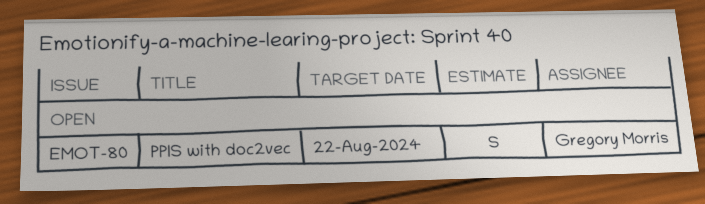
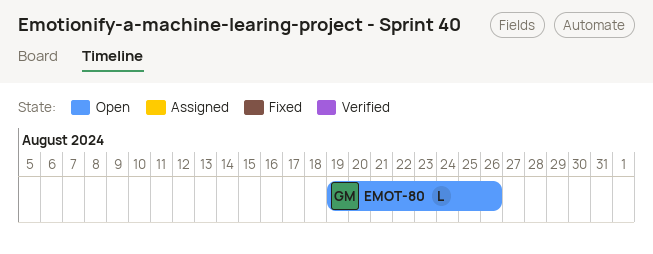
EMOT-80, estimate: S -> L
EMOT-80, due: Aug 22 -> Aug 26

